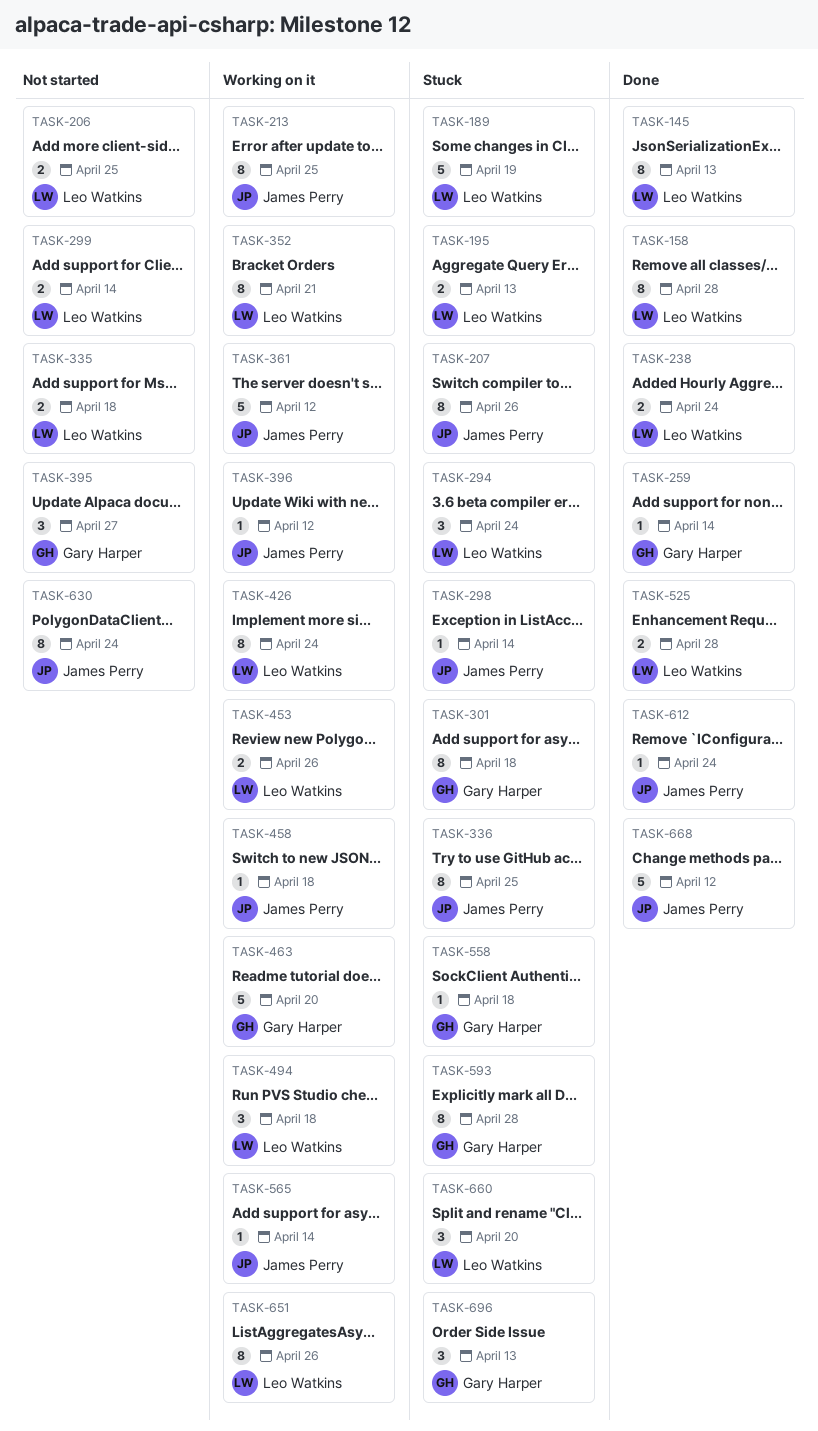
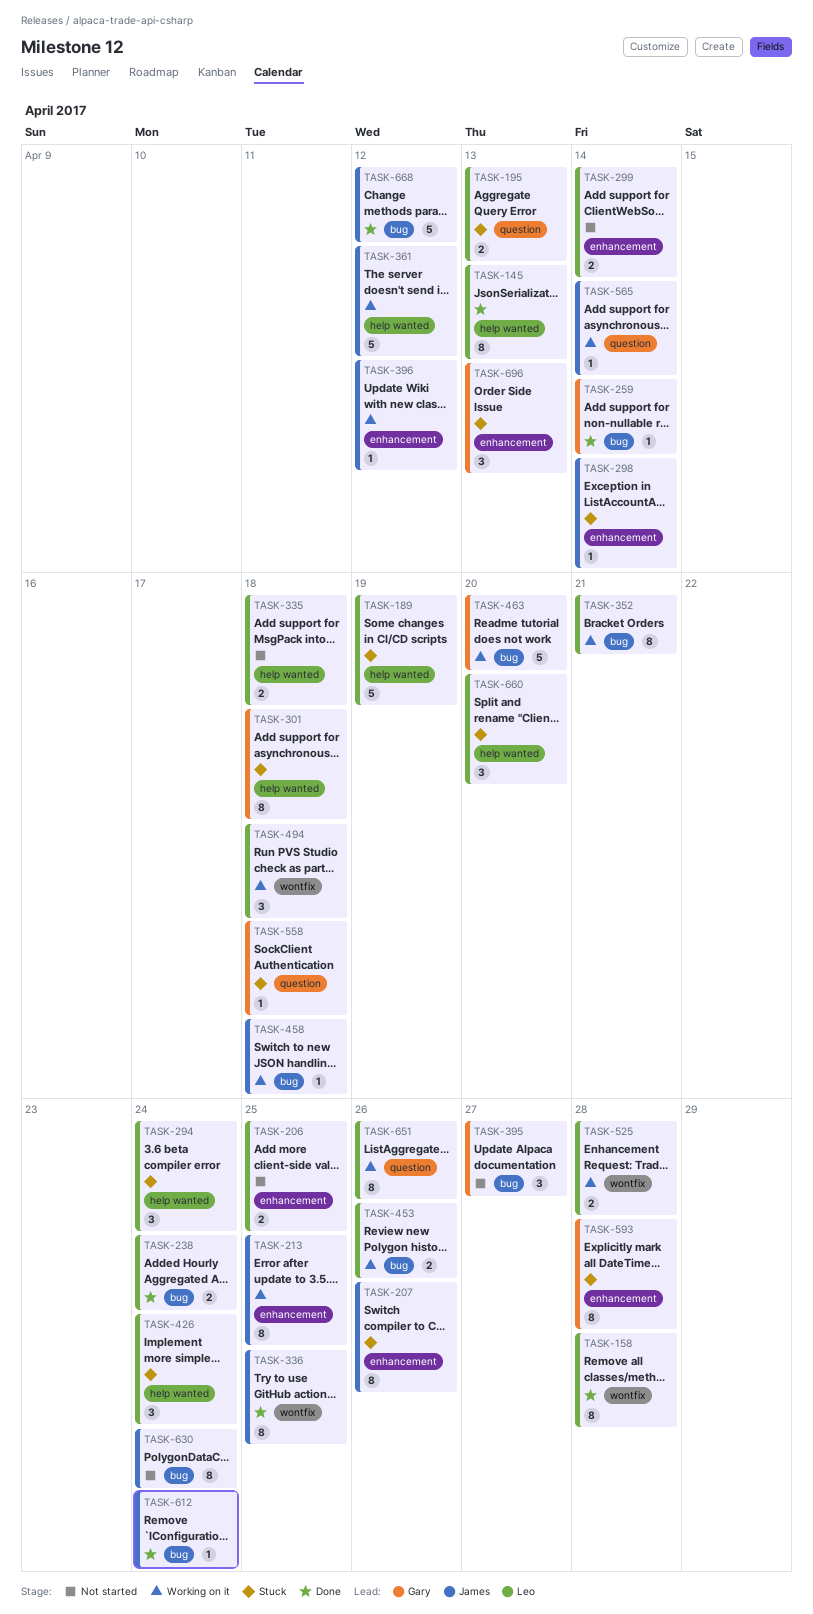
TASK-336, status: Stuck -> Done
TASK-426, status: Working on it -> Stuck
TASK-426, estimate: 8 -> 3
TASK-525, status: Done -> Working on it

